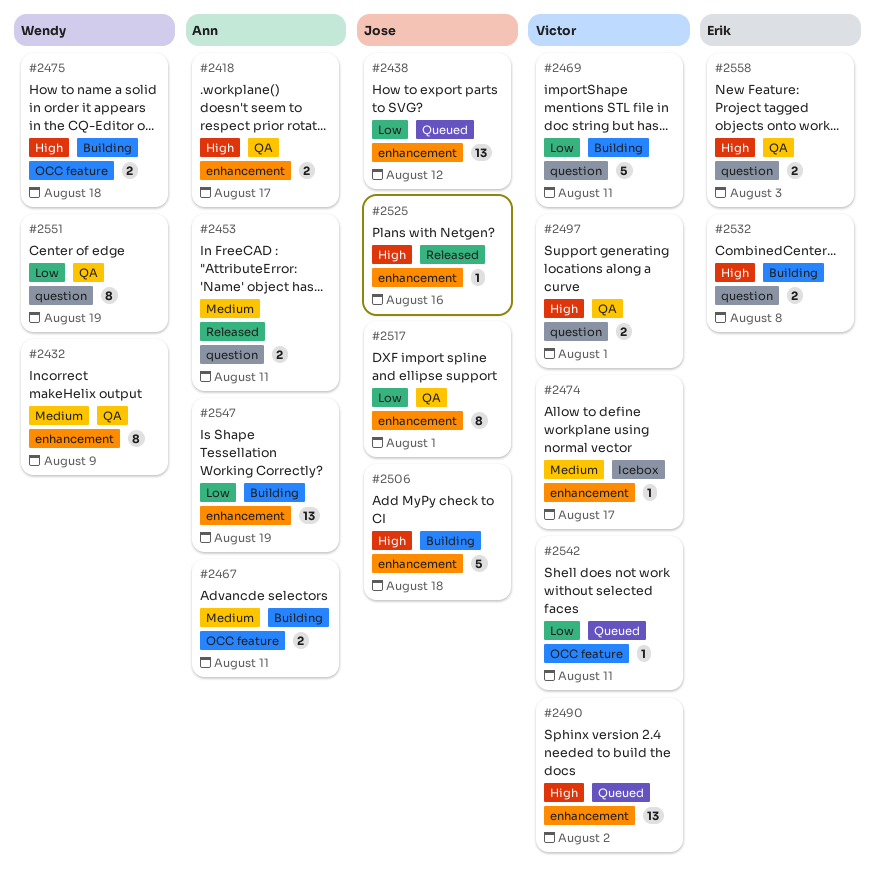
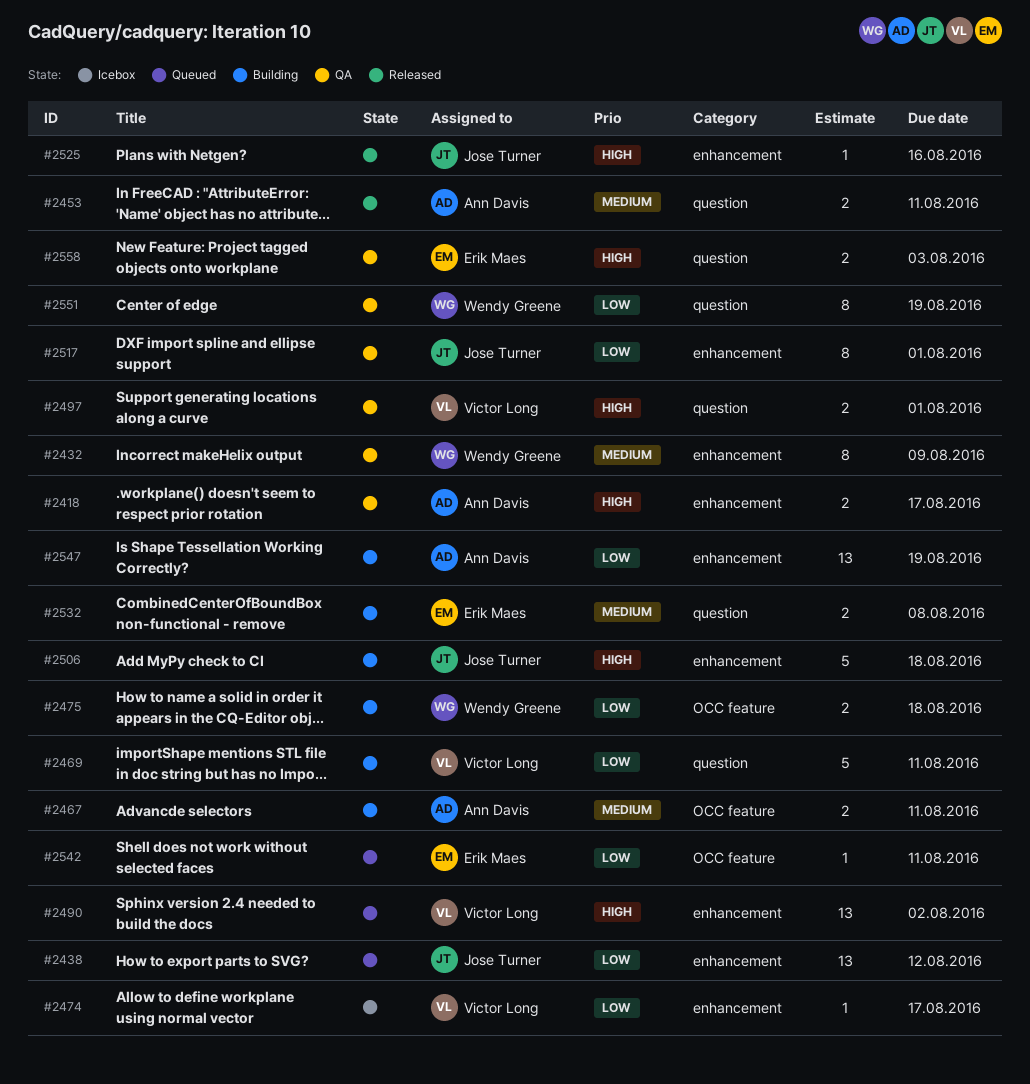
#2474, priority: Medium -> Low
#2475, priority: High -> Low
#2532, priority: High -> Medium
#2542, owner: Victor Long -> Erik Maes

